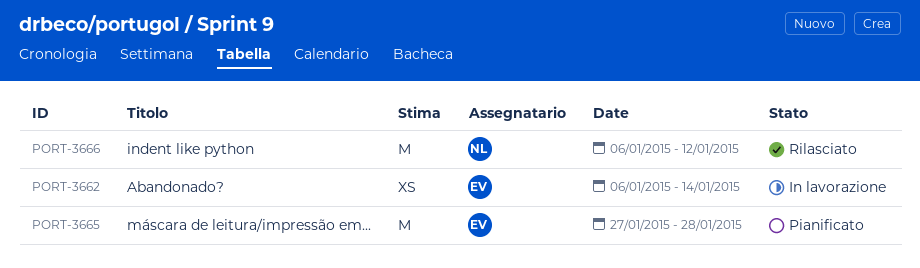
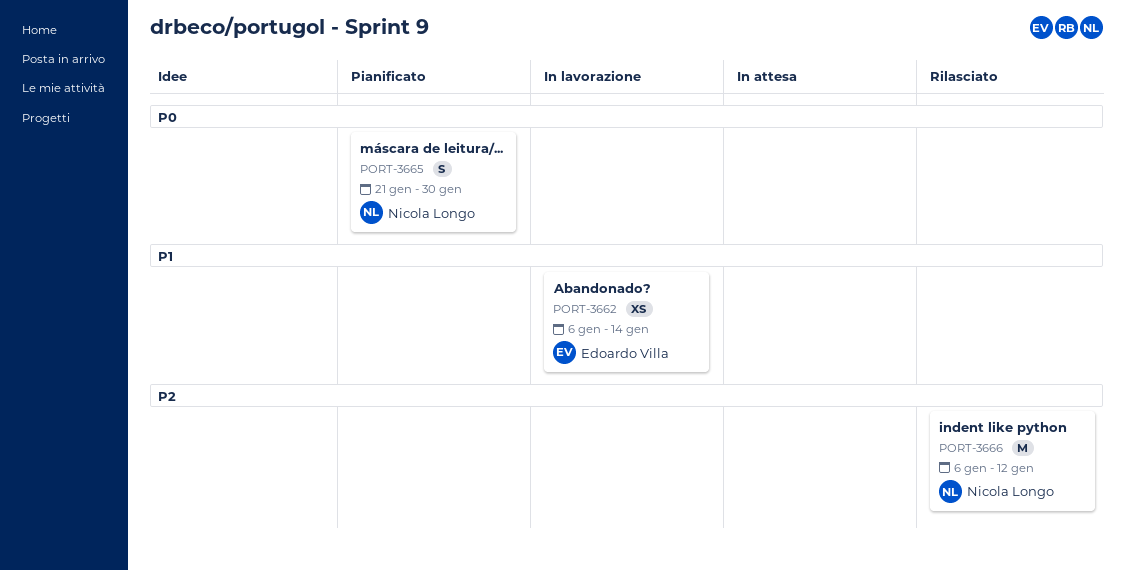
PORT-3665, owner: Edoardo Villa -> Nicola Longo
PORT-3665, estimate: M -> S
PORT-3665, start: Jan 27 -> Jan 21
PORT-3665, due: Jan 28 -> Jan 30

